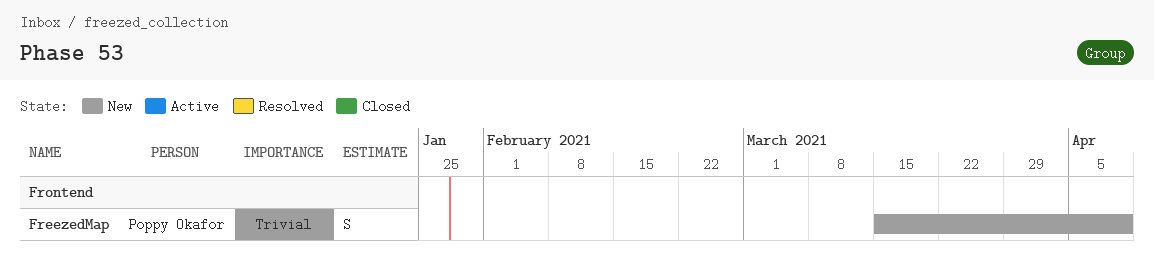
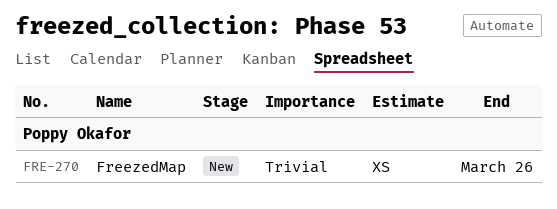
FreezedMap, estimate: S -> XS
FreezedMap, due: Apr 9 -> Mar 26

